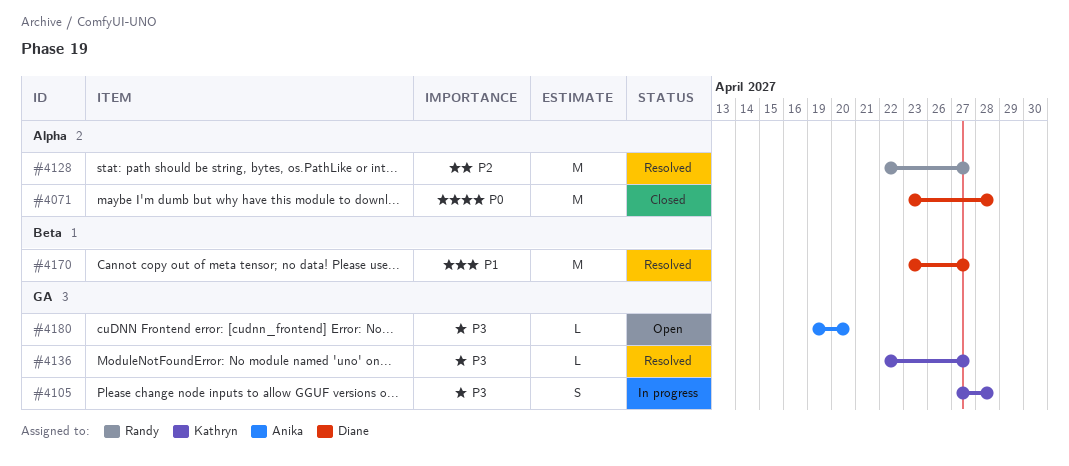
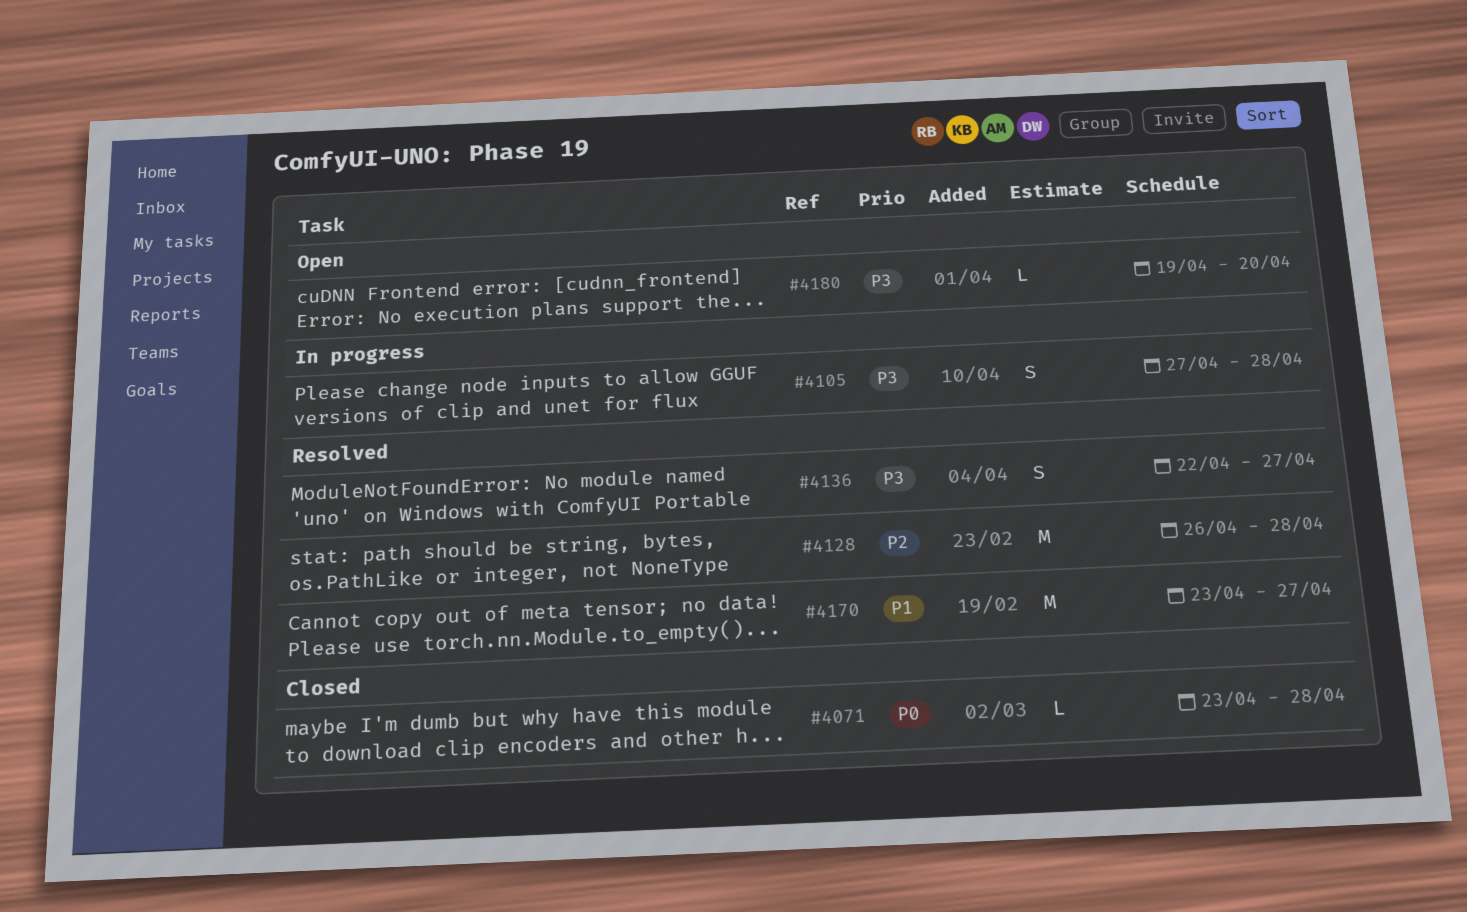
#4071, estimate: M -> L
#4128, start: Apr 22 -> Apr 26
#4128, due: Apr 27 -> Apr 28
#4136, estimate: L -> S

